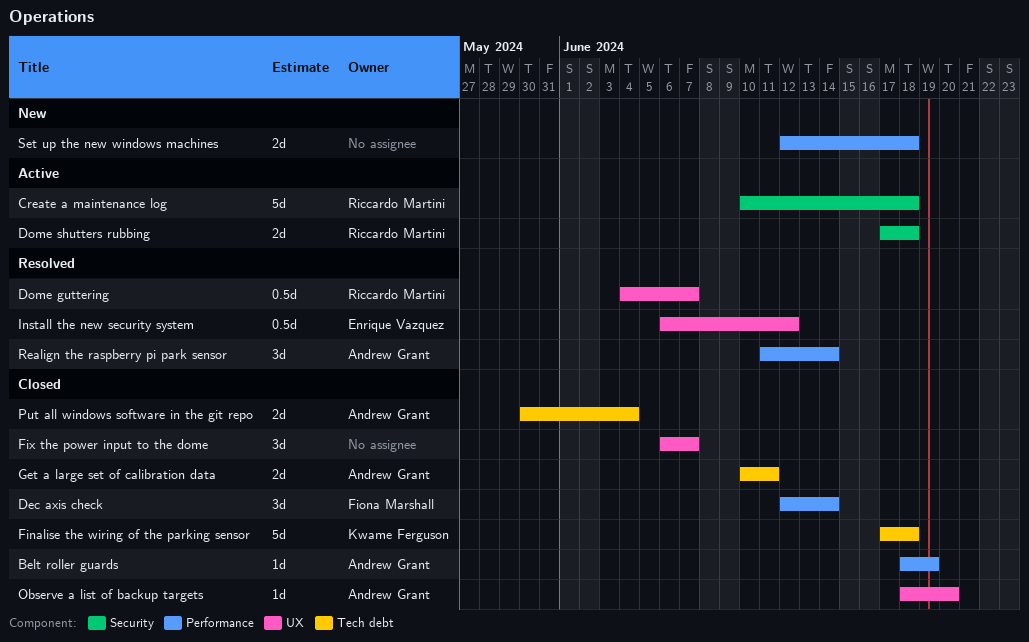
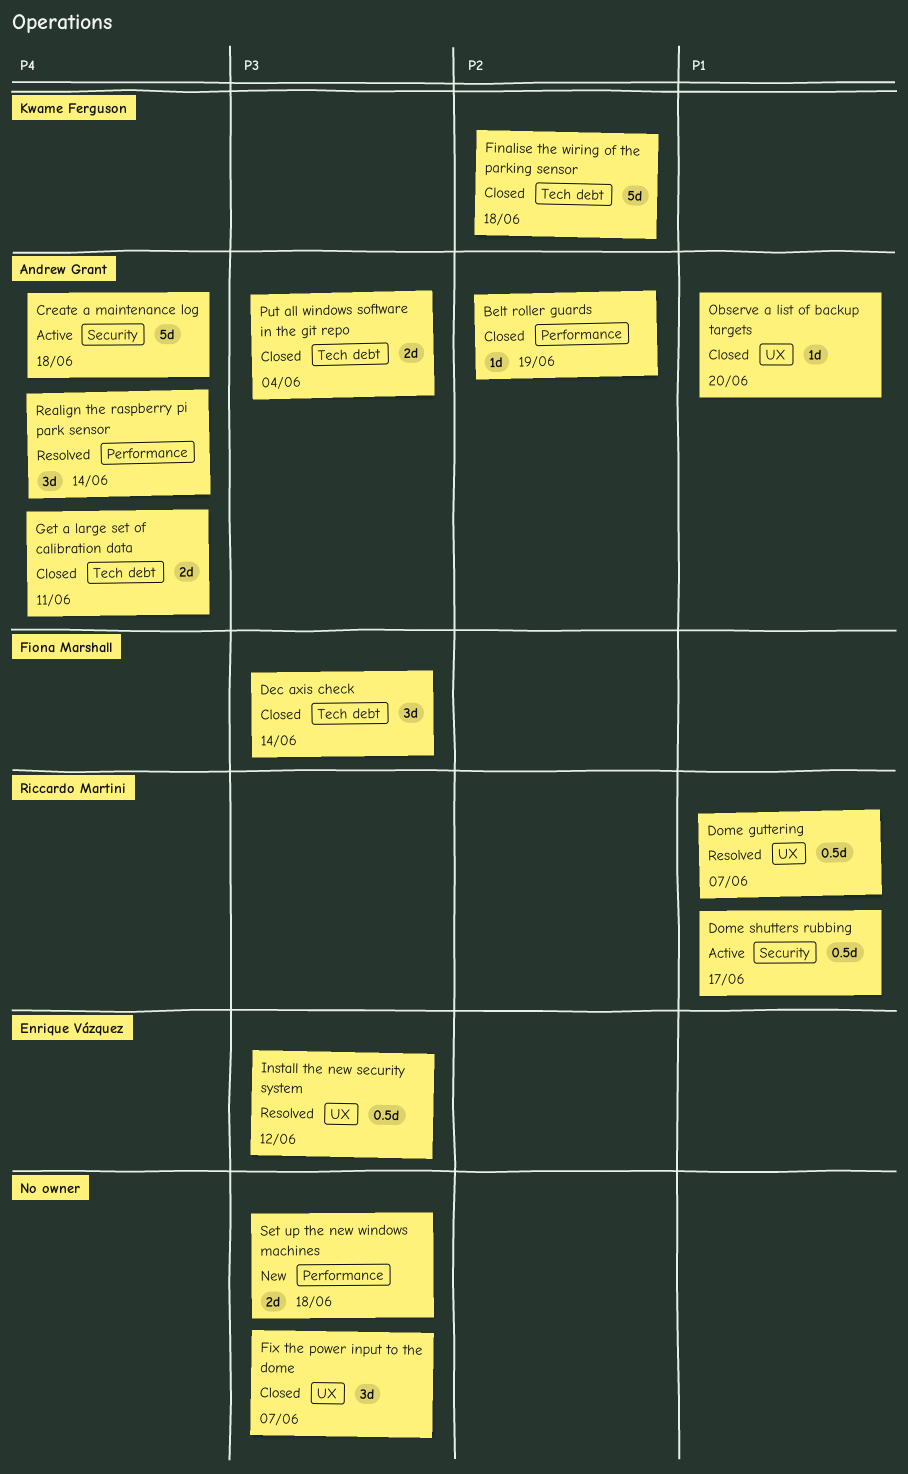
Create a maintenance log, owner: Riccardo Martini -> Andrew Grant
Dec axis check, label: Performance -> Tech debt
Dome shutters rubbing, estimate: 2d -> 0.5d
Dome shutters rubbing, due: Jun 18 -> Jun 17

